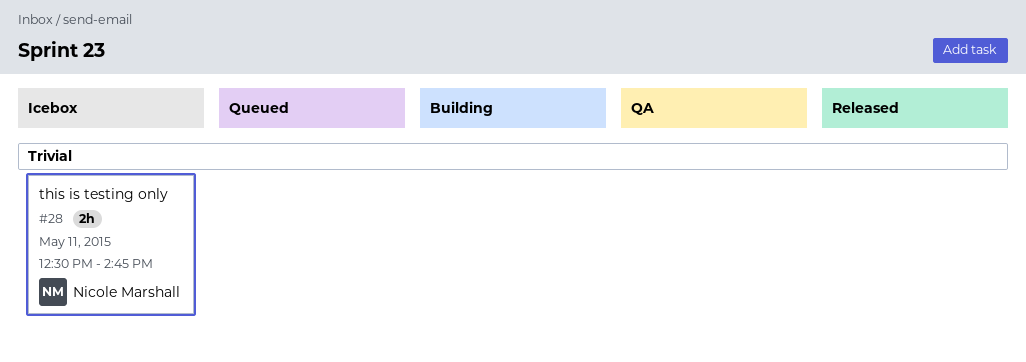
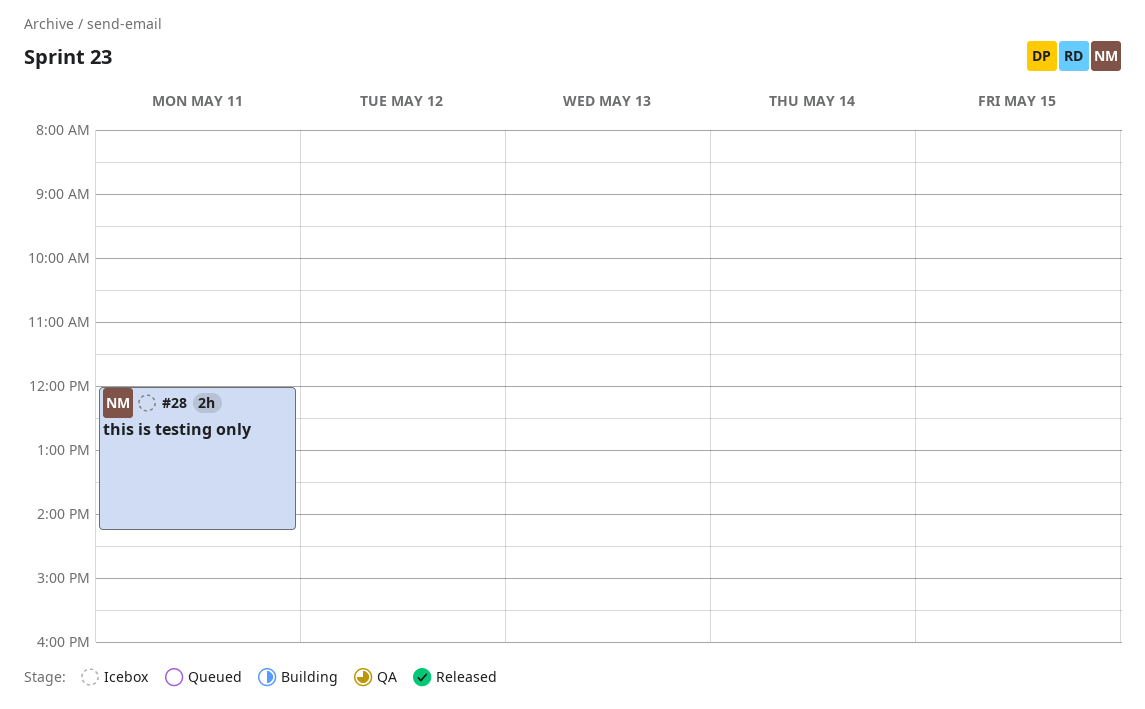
#28, begins: 12:30 -> 12:00
#28, ends: 14:45 -> 14:15

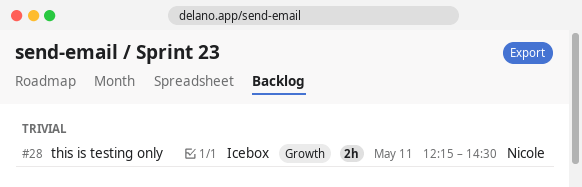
#28, begins: 12:00 -> 12:15
#28, ends: 14:15 -> 14:30

